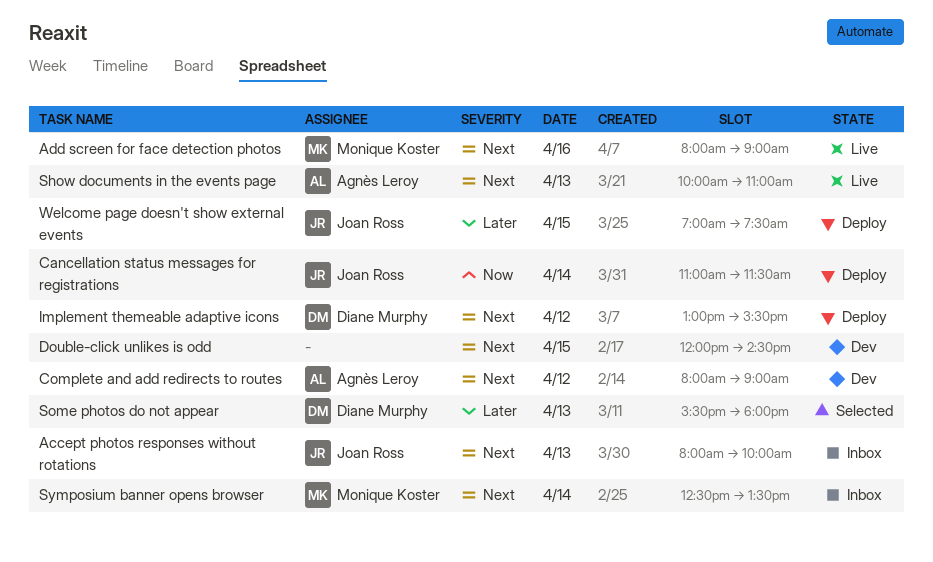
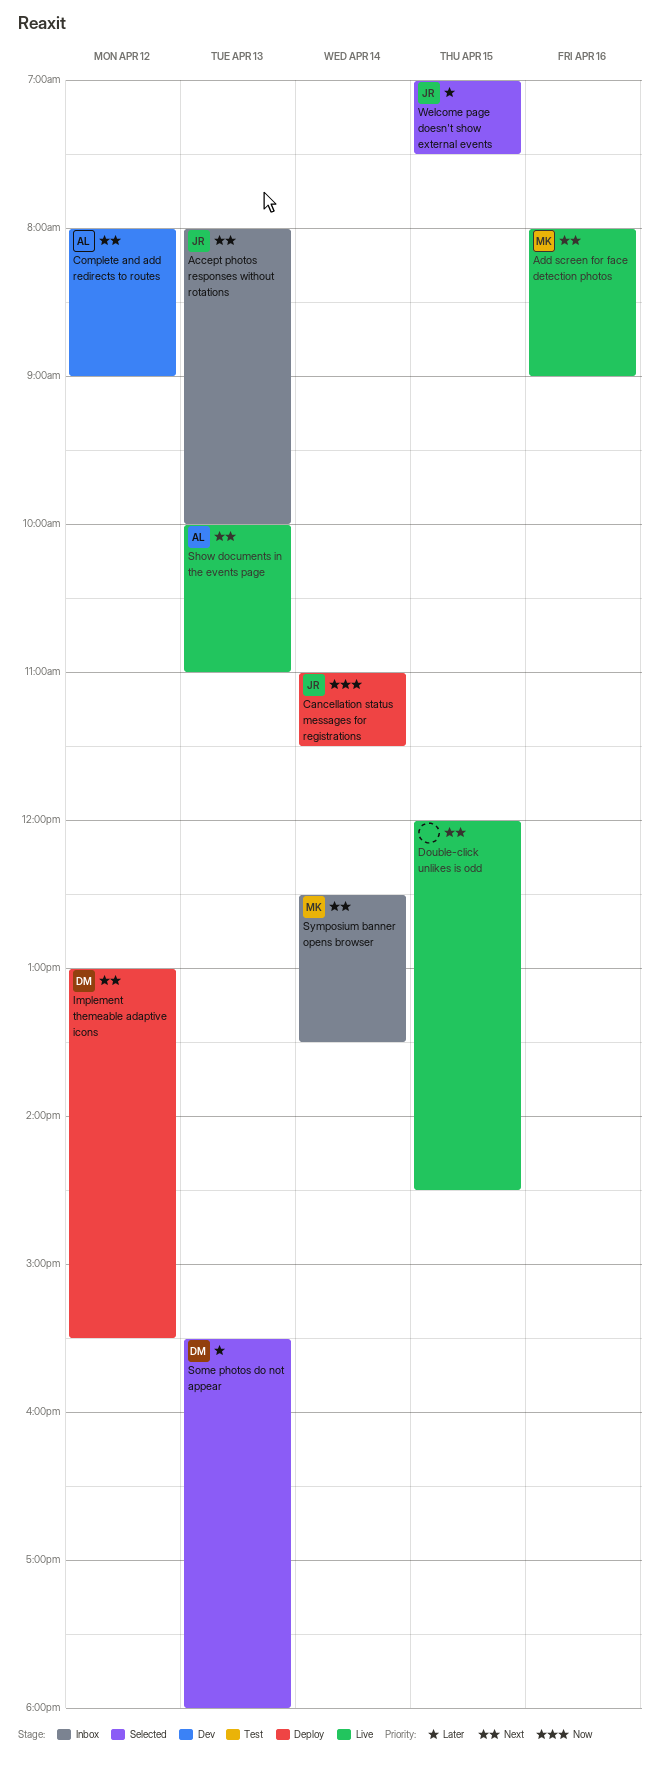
Double-click unlikes is odd, status: Dev -> Live
Welcome page doesn't show external events, status: Deploy -> Selected

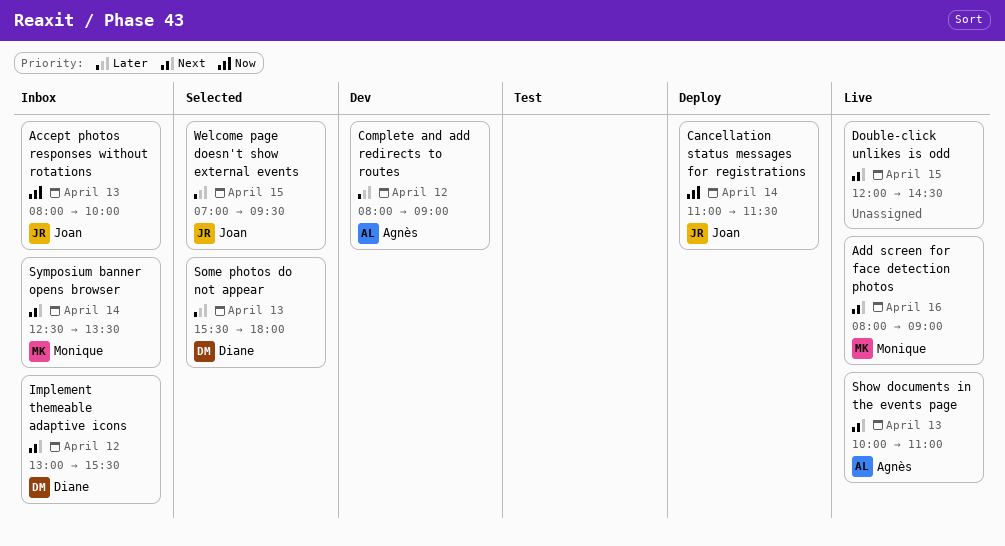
Accept photos responses without rotations, priority: Next -> Now
Complete and add redirects to routes, priority: Next -> Later
Implement themeable adaptive icons, status: Deploy -> Inbox
Welcome page doesn't show external events, ends: 07:30 -> 09:30

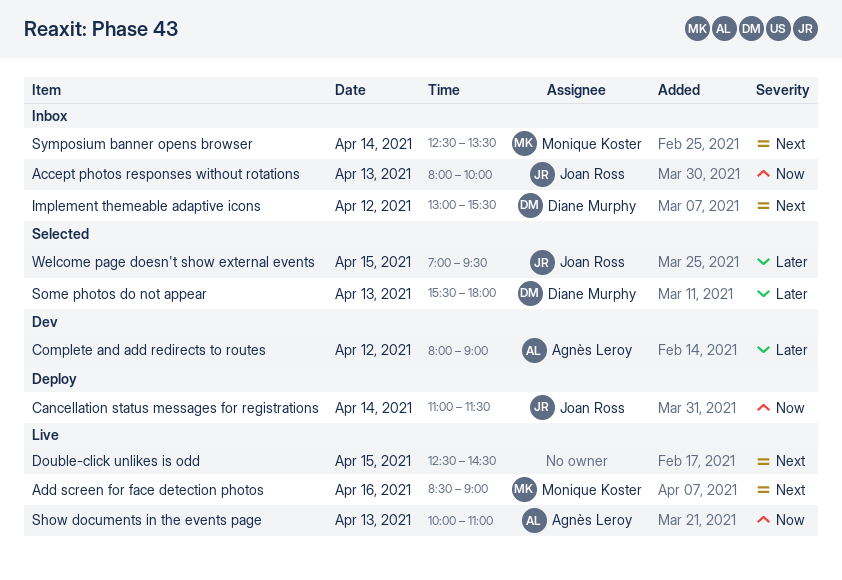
Add screen for face detection photos, begins: 08:00 -> 08:30
Double-click unlikes is odd, begins: 12:00 -> 12:30
Show documents in the events page, priority: Next -> Now

